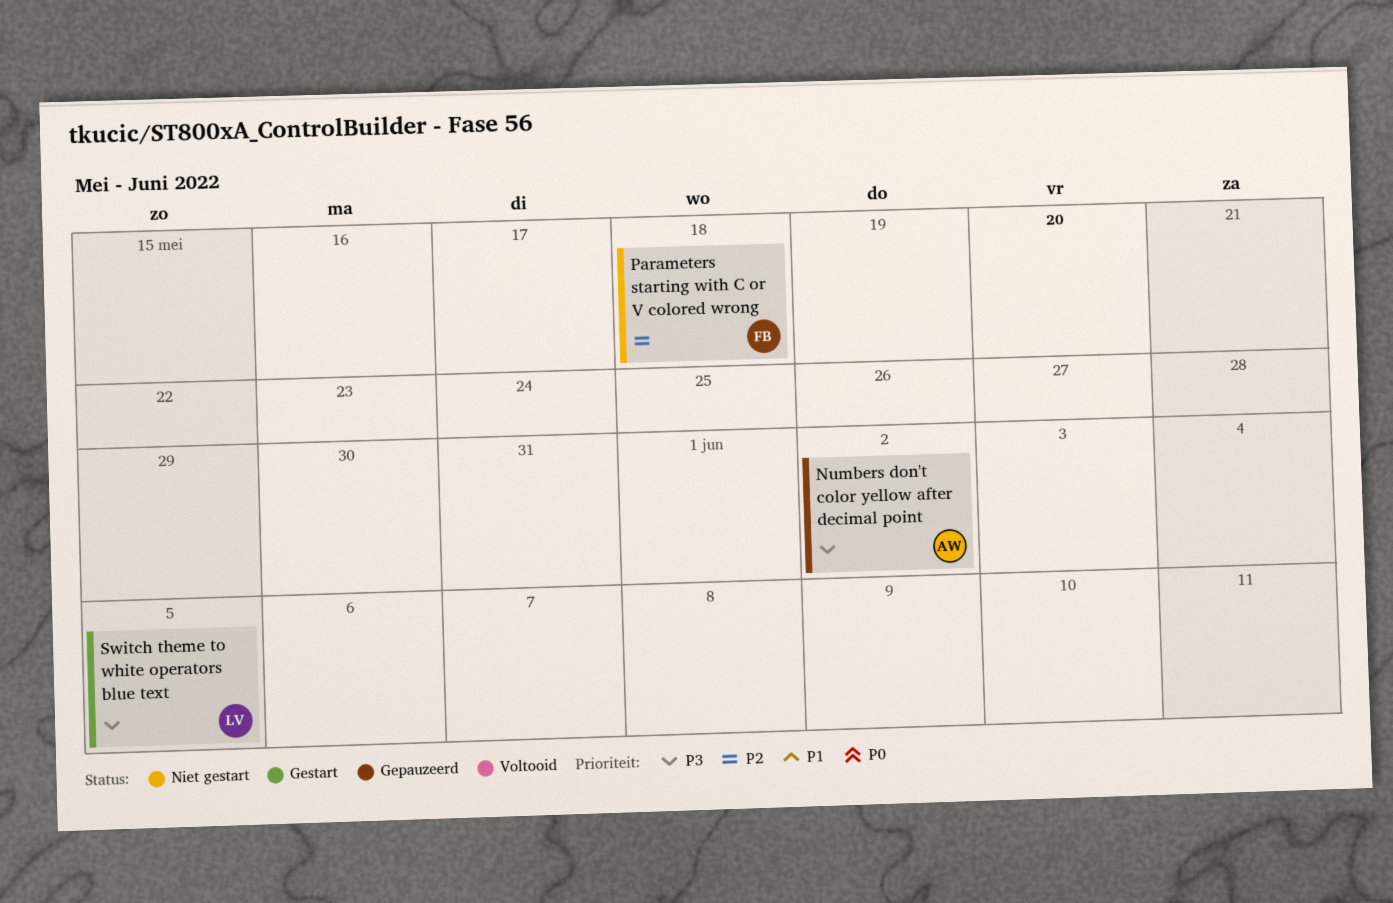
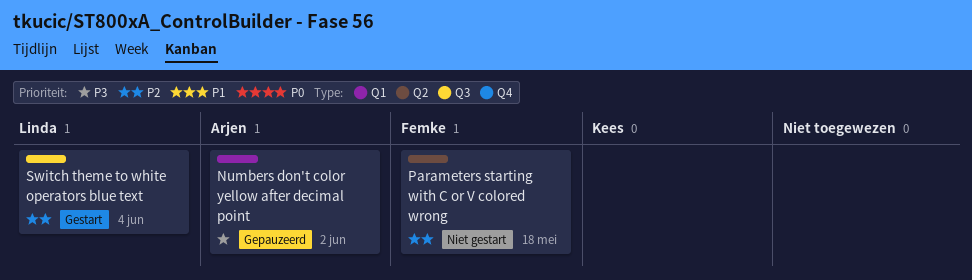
Switch theme to white operators blue text, priority: P3 -> P2
Switch theme to white operators blue text, due: Jun 5 -> Jun 4

